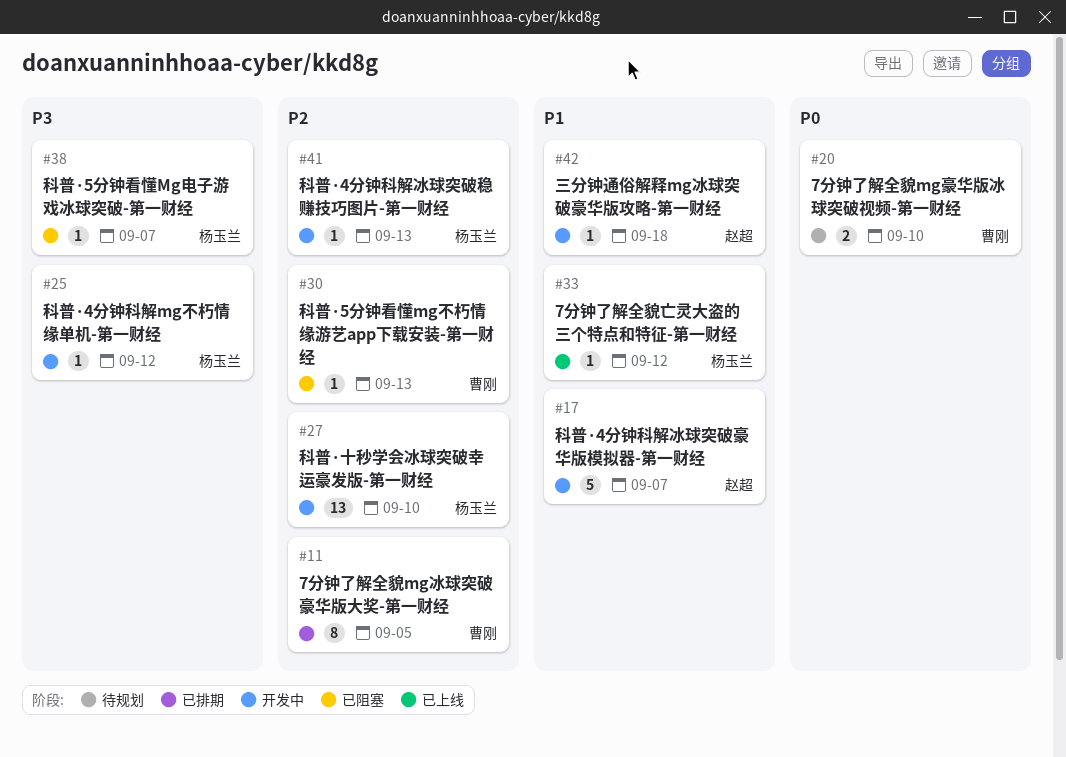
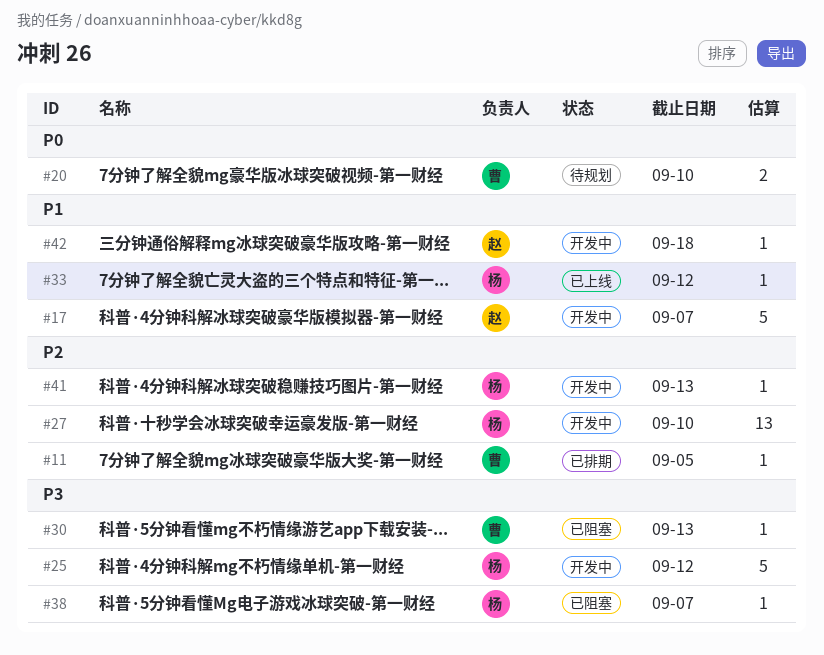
#11, estimate: 8 -> 1
#25, estimate: 1 -> 5
#30, priority: P2 -> P3

